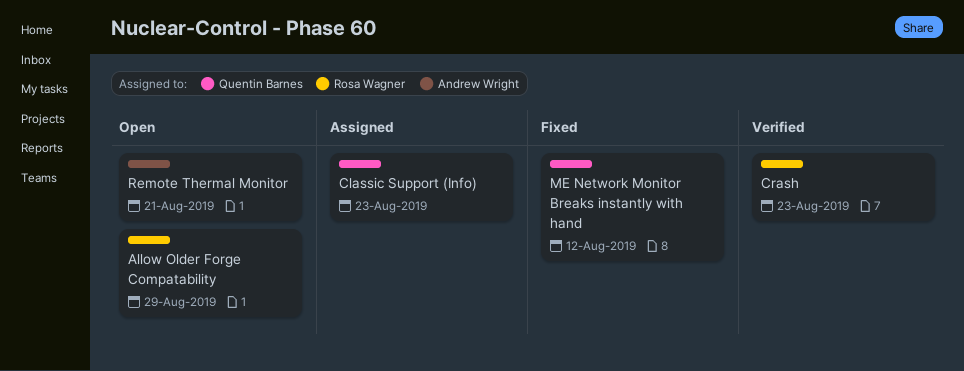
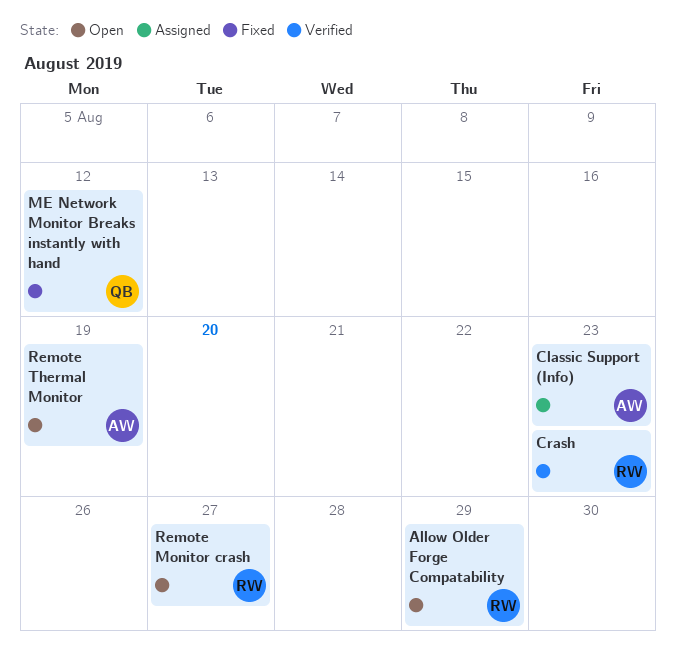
Classic Support (Info), owner: Quentin Barnes -> Andrew Wright
Remote Monitor crash: none -> present
Remote Thermal Monitor, due: Aug 21 -> Aug 19

